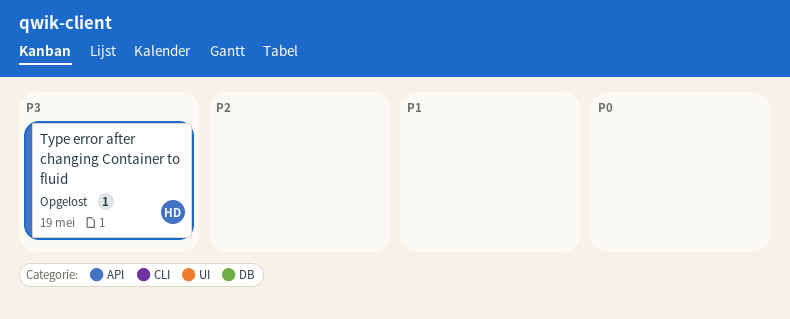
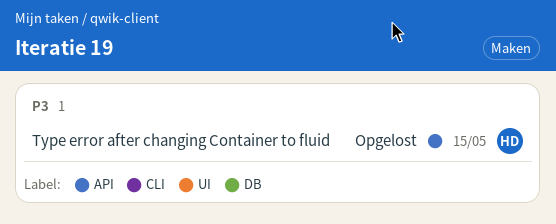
Type error after changing Container to fluid, due: May 19 -> May 15

